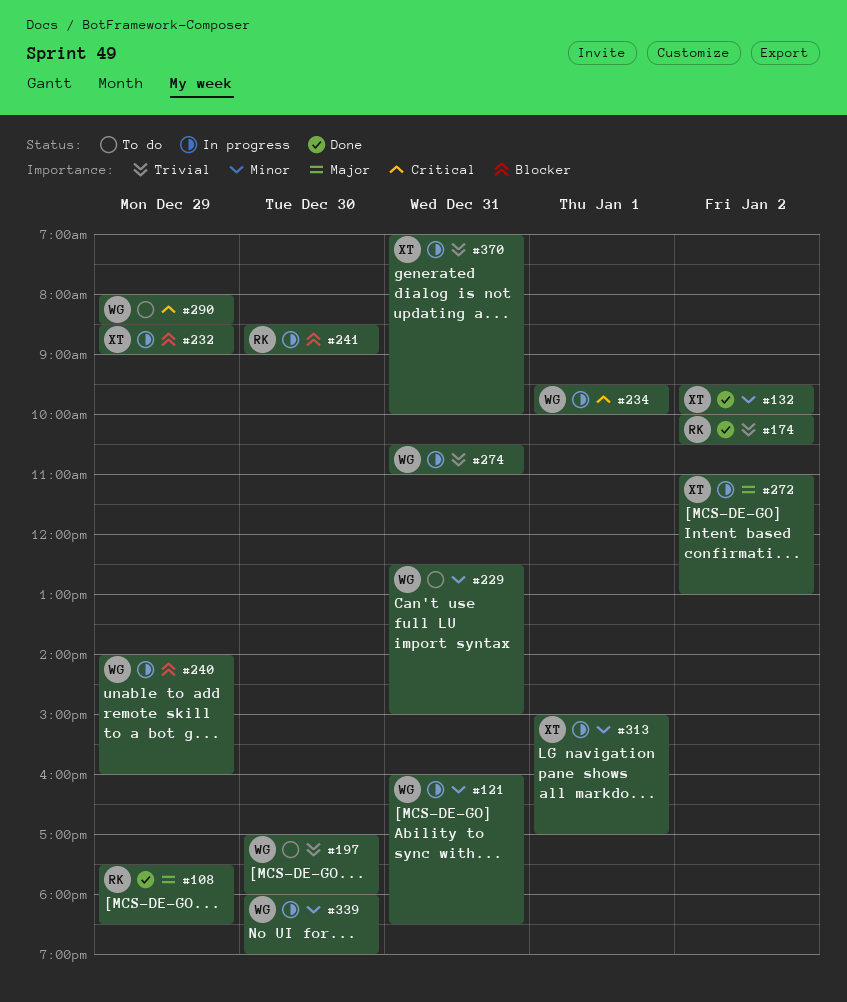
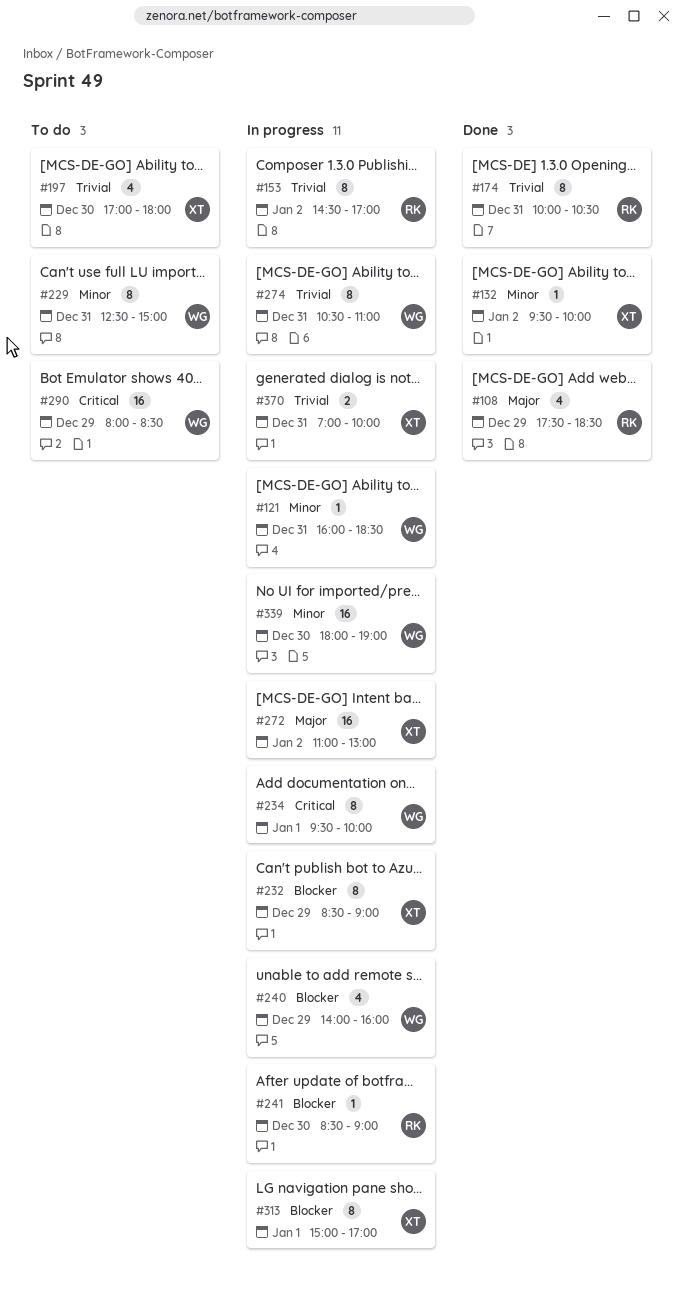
#153: none -> present
#174, day: Jan 2 -> Dec 31
#197, owner: WG -> XT
#313, priority: Minor -> Blocker

